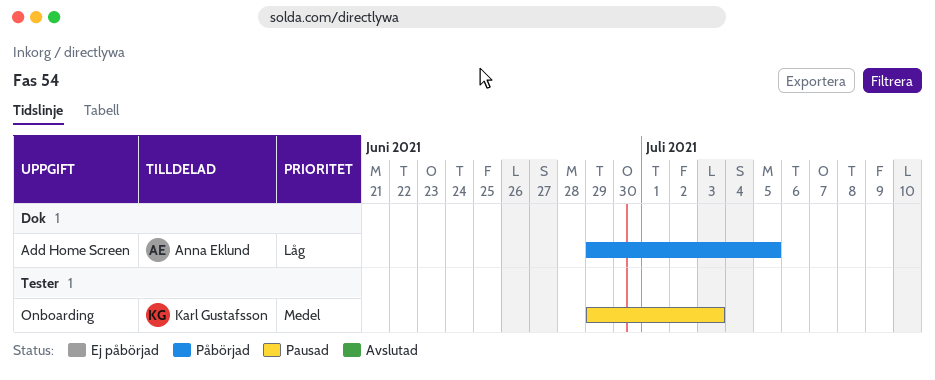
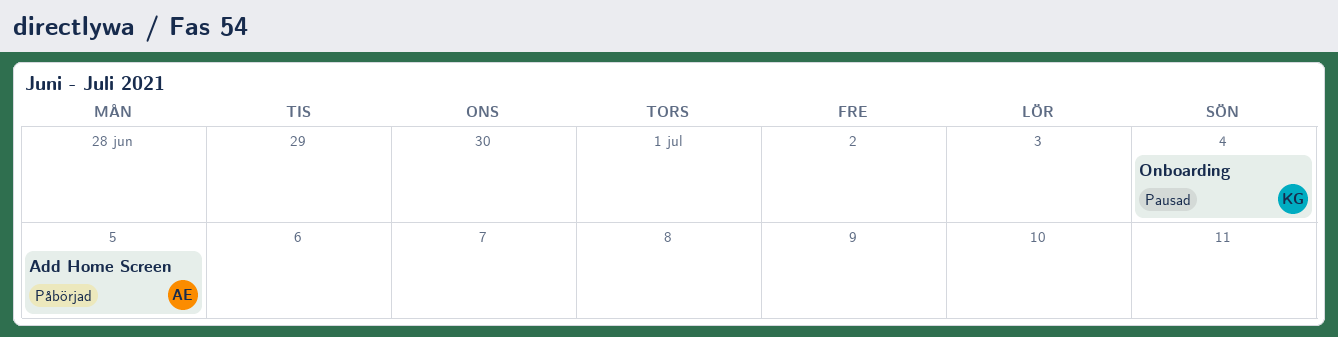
Onboarding, due: Jul 3 -> Jul 4

